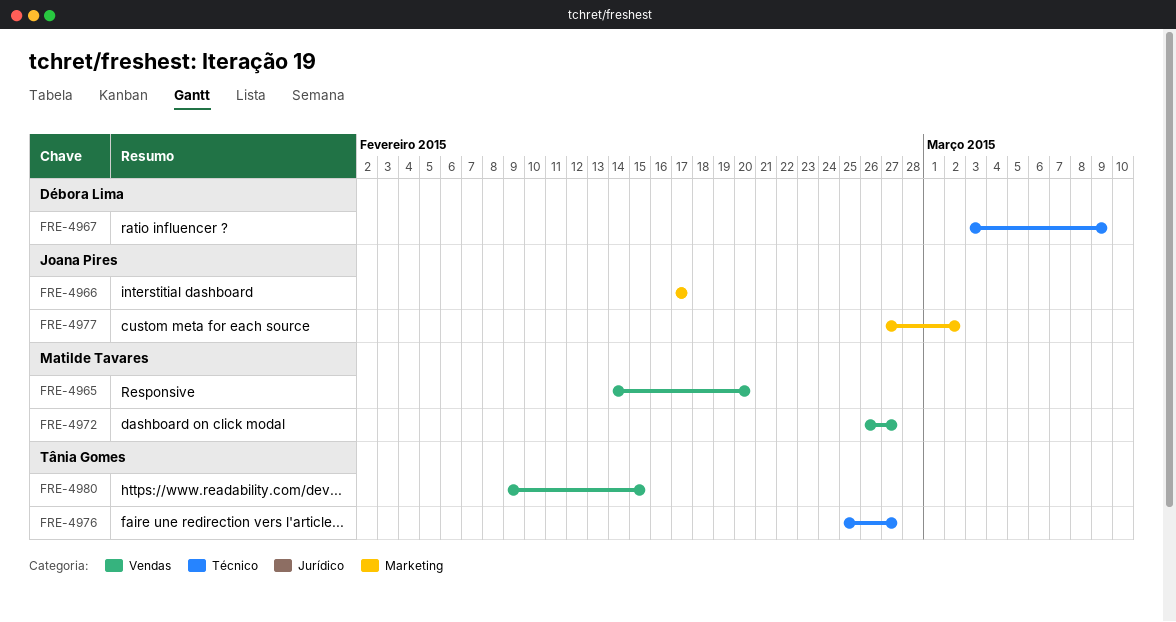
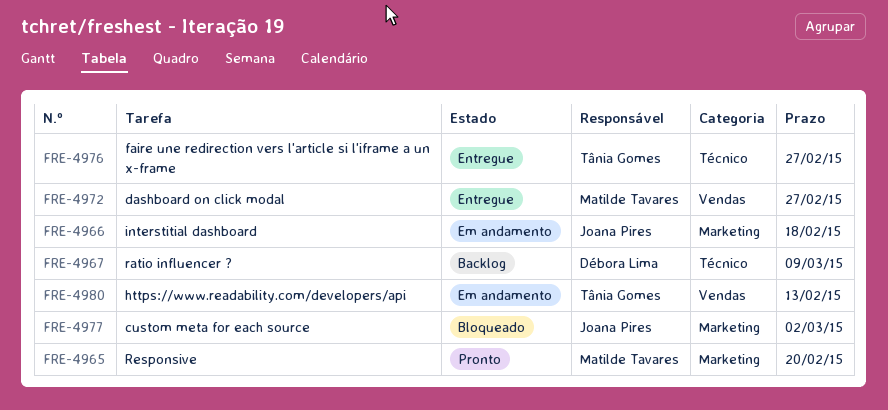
FRE-4965, label: Vendas -> Marketing
FRE-4966, due: Feb 17 -> Feb 18
FRE-4980, due: Feb 15 -> Feb 13

